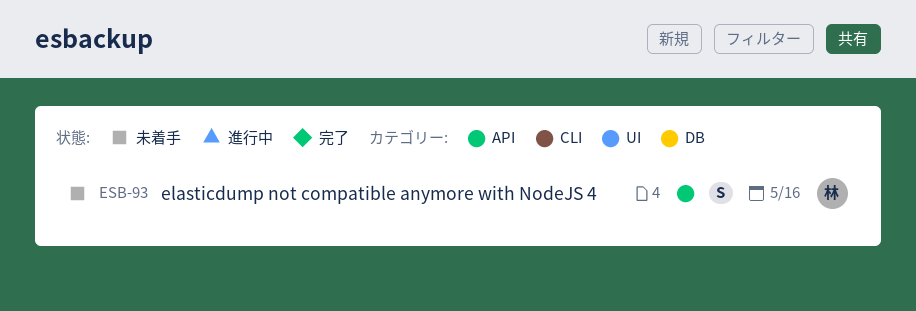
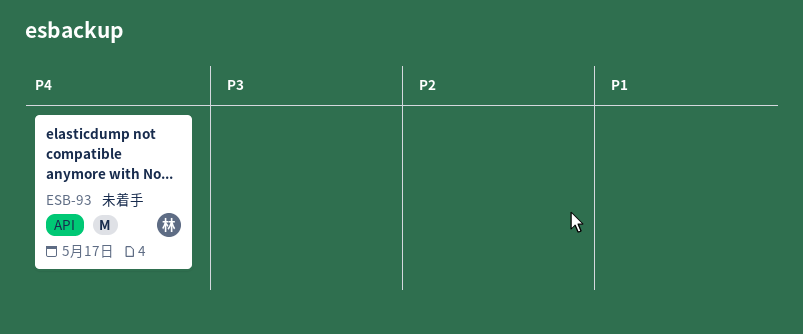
ESB-93, estimate: S -> M
ESB-93, due: May 16 -> May 17

